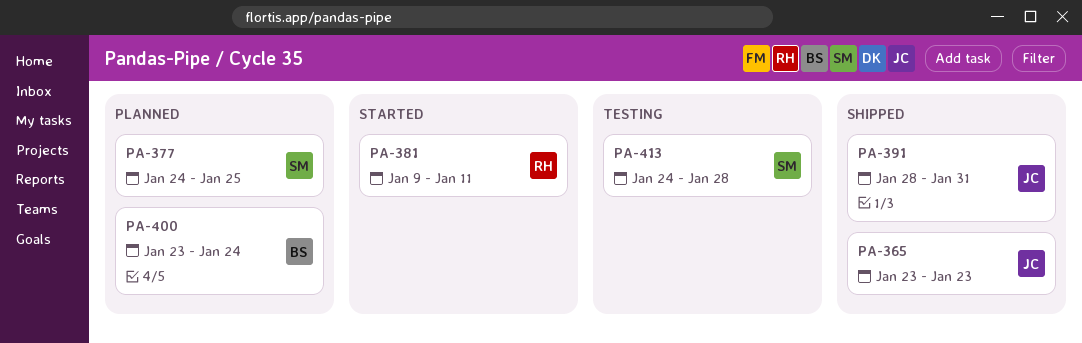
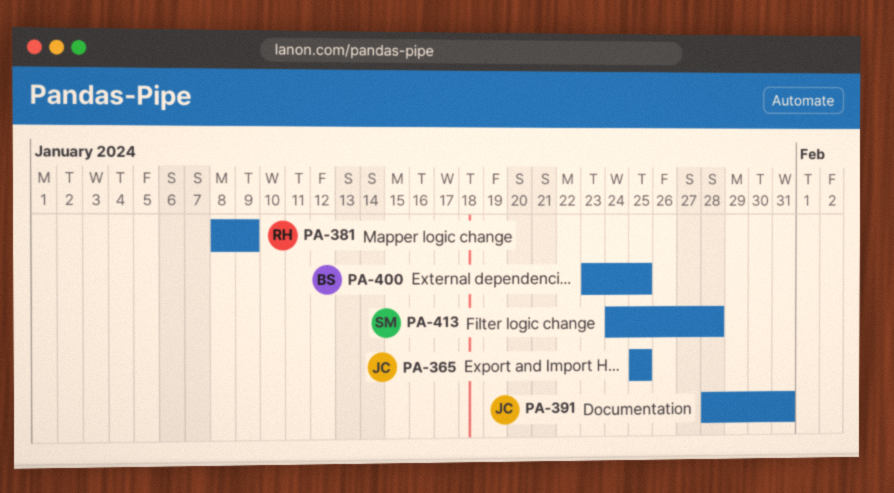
PA-365, start: Jan 23 -> Jan 25
PA-365, due: Jan 23 -> Jan 25
PA-377: present -> none
PA-381, start: Jan 9 -> Jan 8
PA-381, due: Jan 11 -> Jan 9
PA-400, due: Jan 24 -> Jan 25

